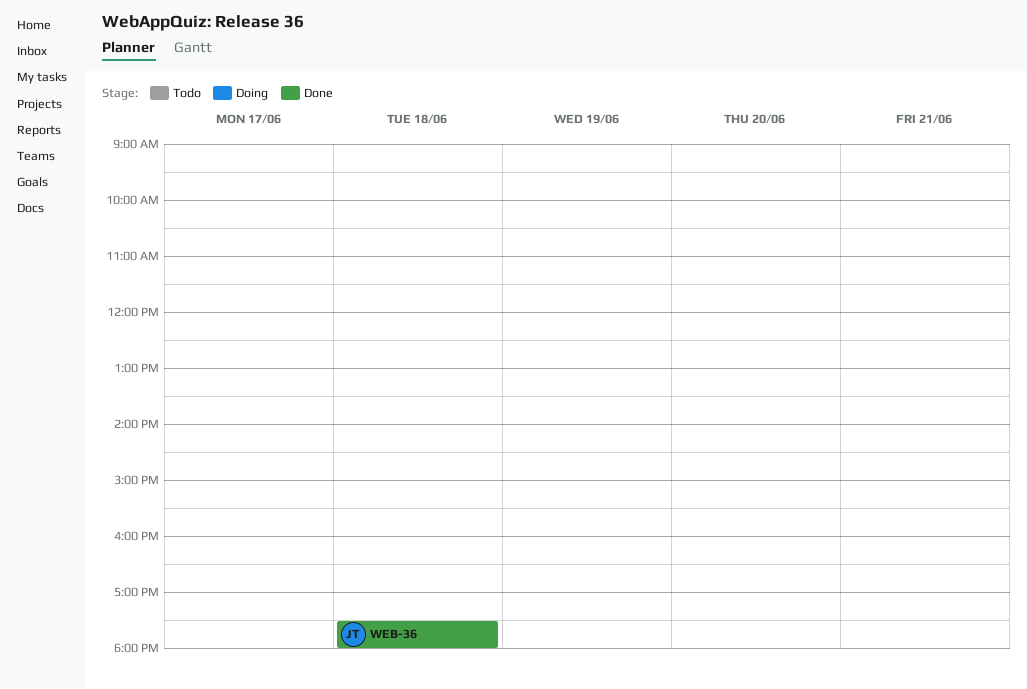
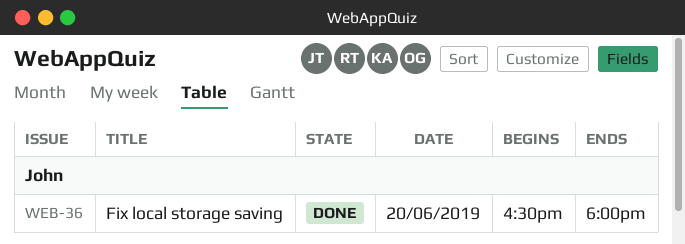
WEB-36, day: Jun 18 -> Jun 20
WEB-36, begins: 17:30 -> 16:30

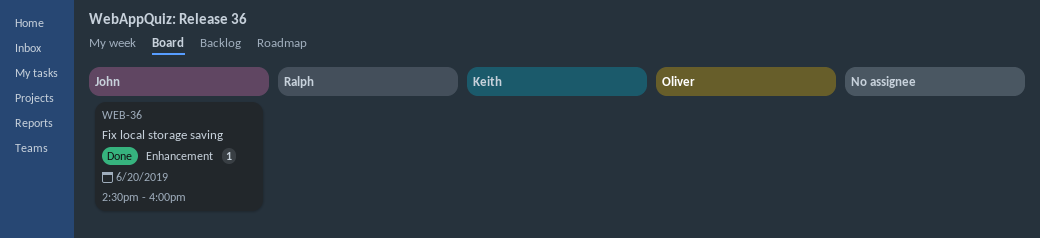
WEB-36, begins: 16:30 -> 14:30
WEB-36, ends: 18:00 -> 16:00

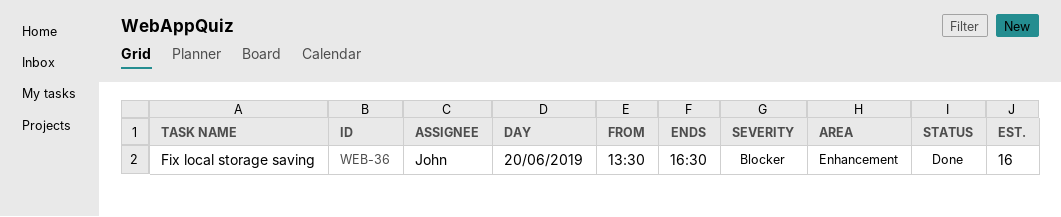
WEB-36, estimate: 1 -> 16
WEB-36, begins: 14:30 -> 13:30
WEB-36, ends: 16:00 -> 16:30

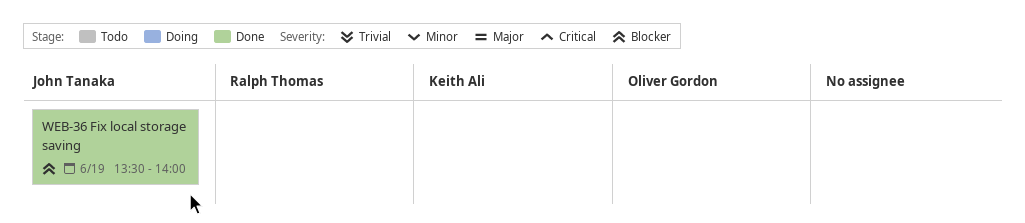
WEB-36, day: Jun 20 -> Jun 19
WEB-36, ends: 16:30 -> 14:00

